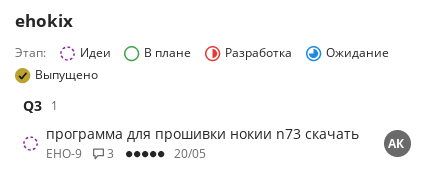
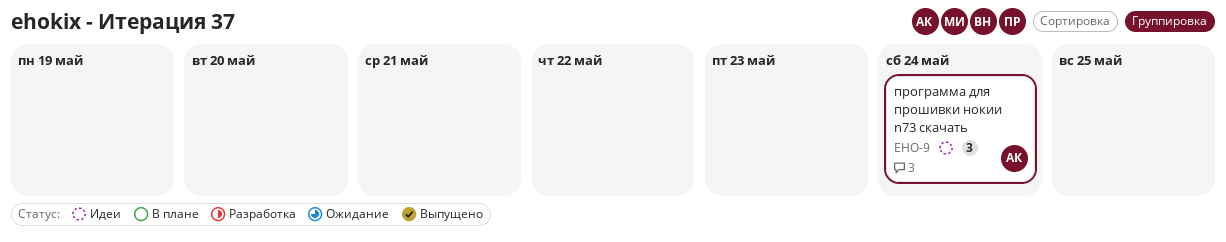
EHO-9, estimate: 5 -> 3
EHO-9, due: May 20 -> May 24

